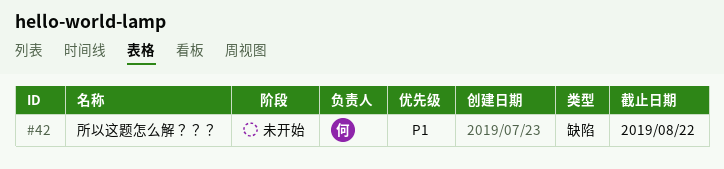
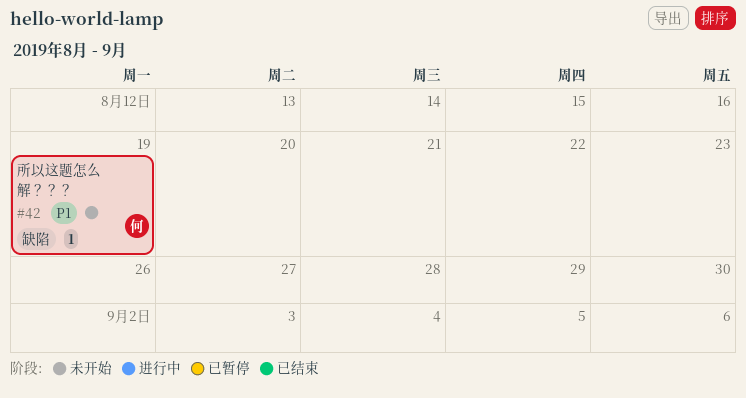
#42, due: Aug 22 -> Aug 19

